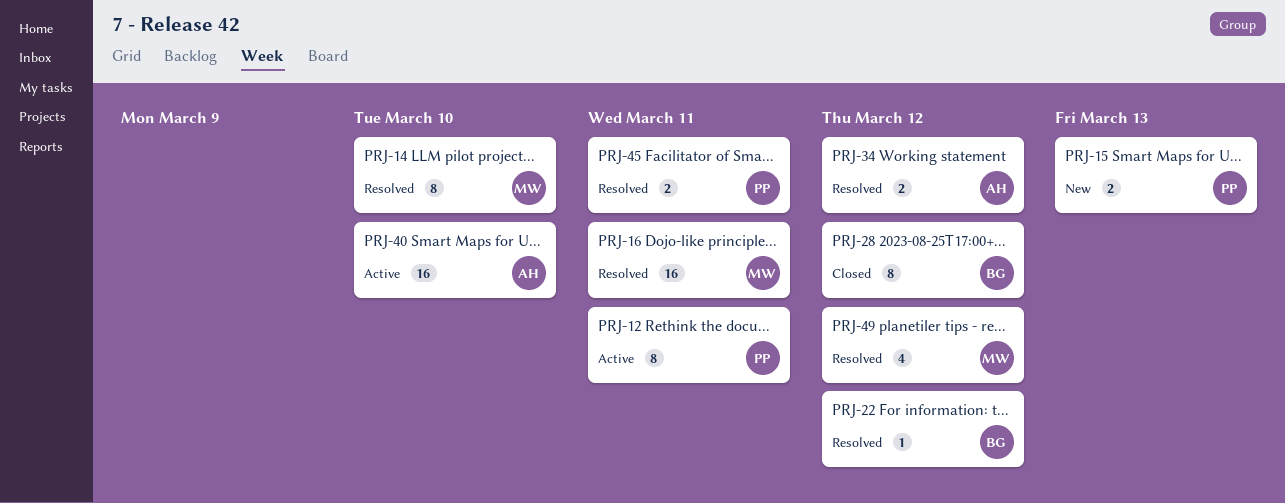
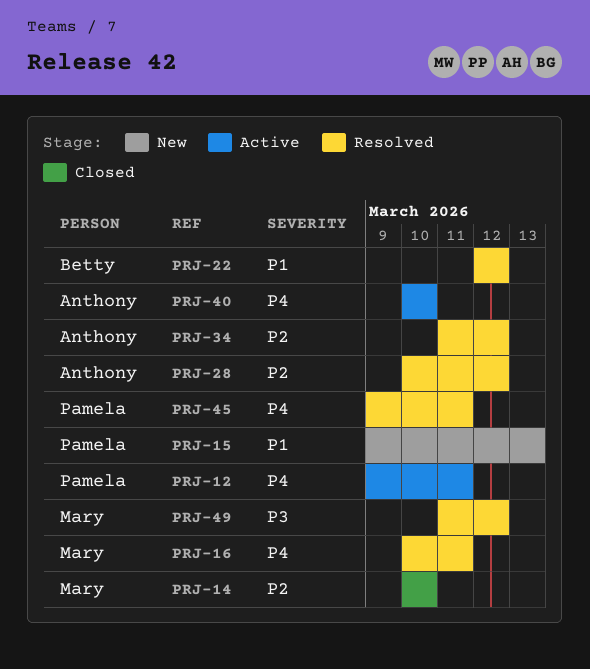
PRJ-14, status: Resolved -> Closed
PRJ-28, status: Closed -> Resolved
PRJ-28, owner: Betty -> Anthony

